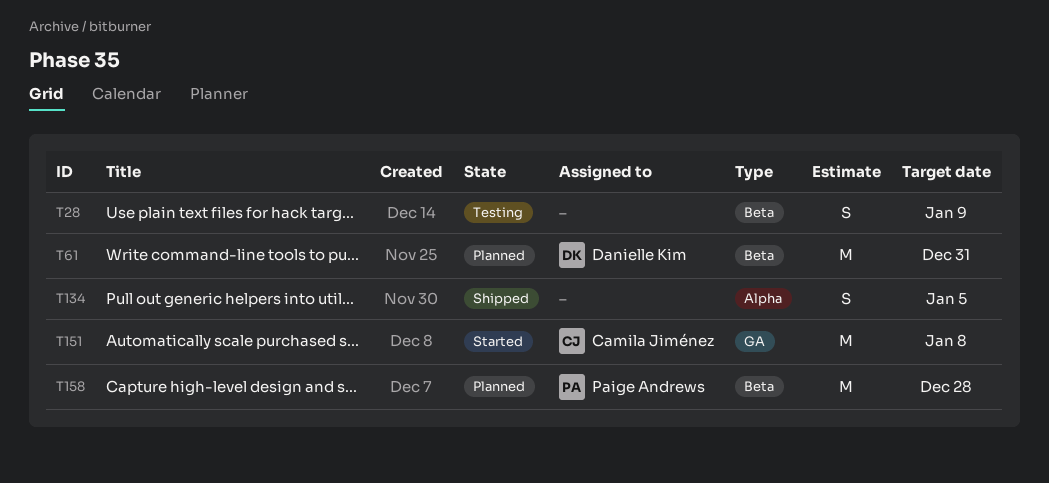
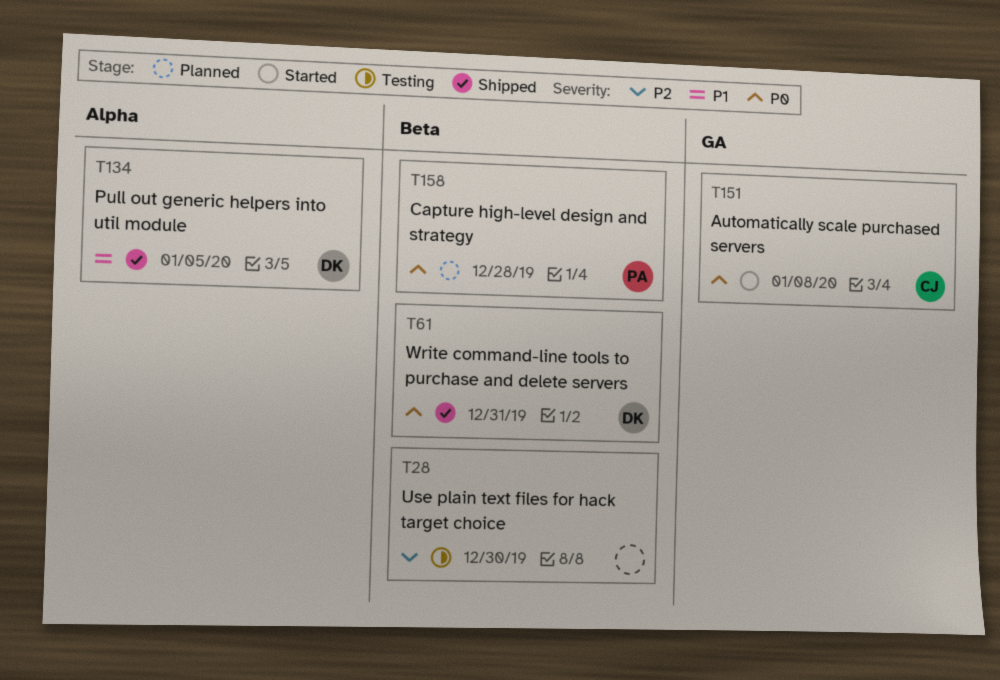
T28, due: Jan 9 -> Dec 30
T61, status: Planned -> Shipped
T134, owner: none -> Danielle Kim

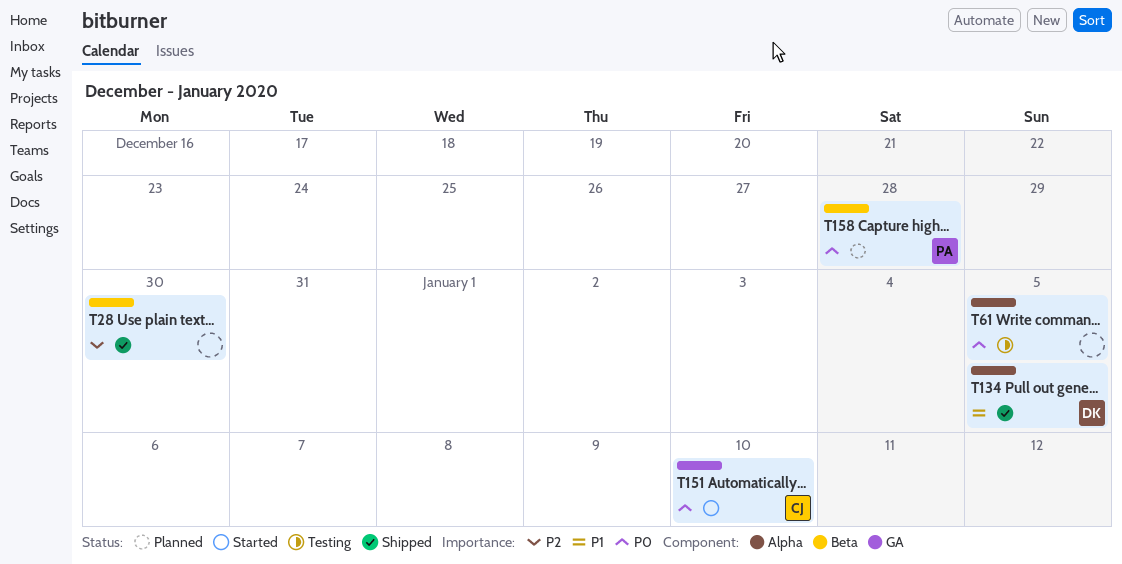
T28, status: Testing -> Shipped
T61, status: Shipped -> Testing
T61, owner: DK -> none
T61, label: Beta -> Alpha
T61, due: Dec 31 -> Jan 5
T151, due: Jan 8 -> Jan 10

